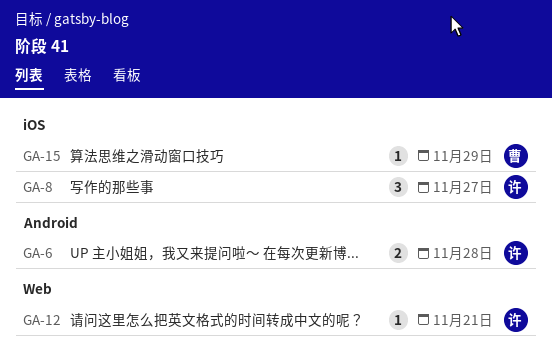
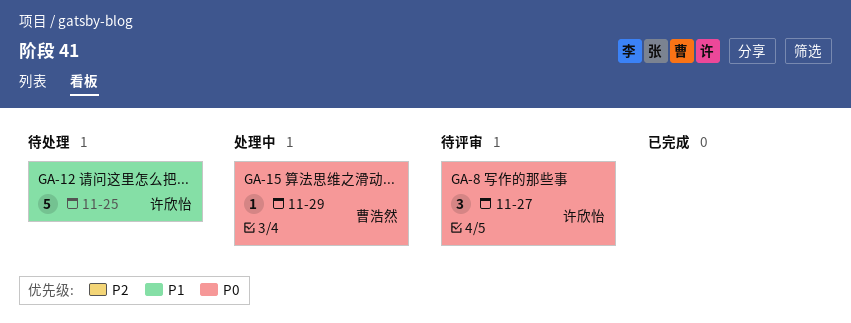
GA-6: present -> none
GA-12, estimate: 1 -> 5
GA-12, due: Nov 21 -> Nov 25

